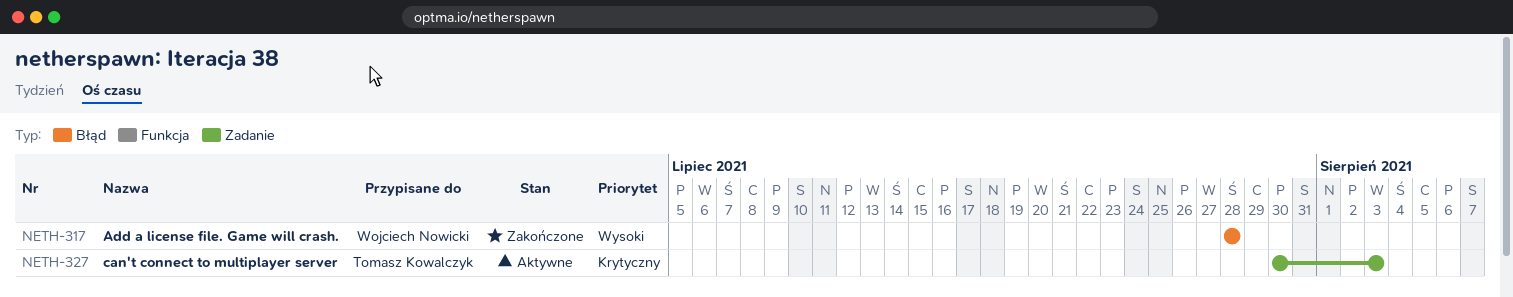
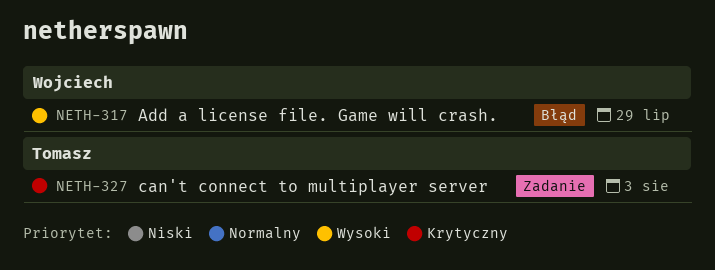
NETH-317, due: Jul 28 -> Jul 29

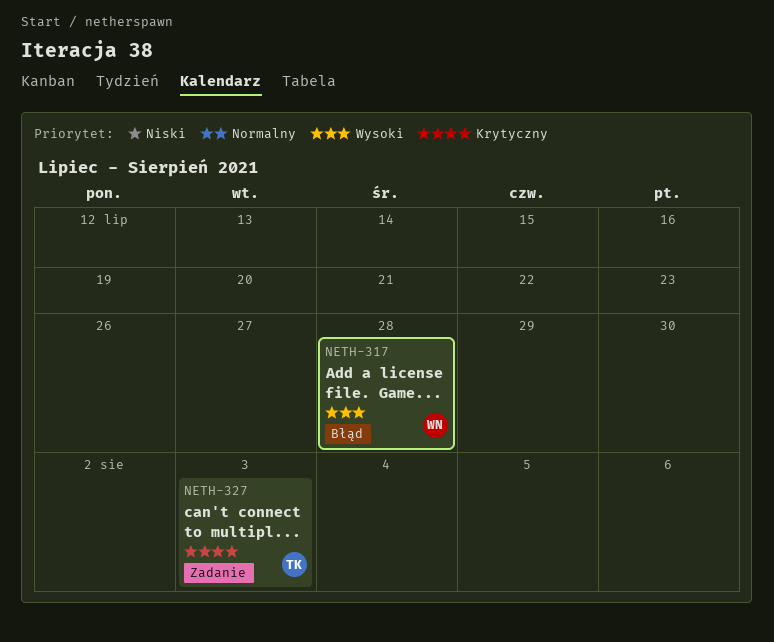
NETH-317, due: Jul 29 -> Jul 28

